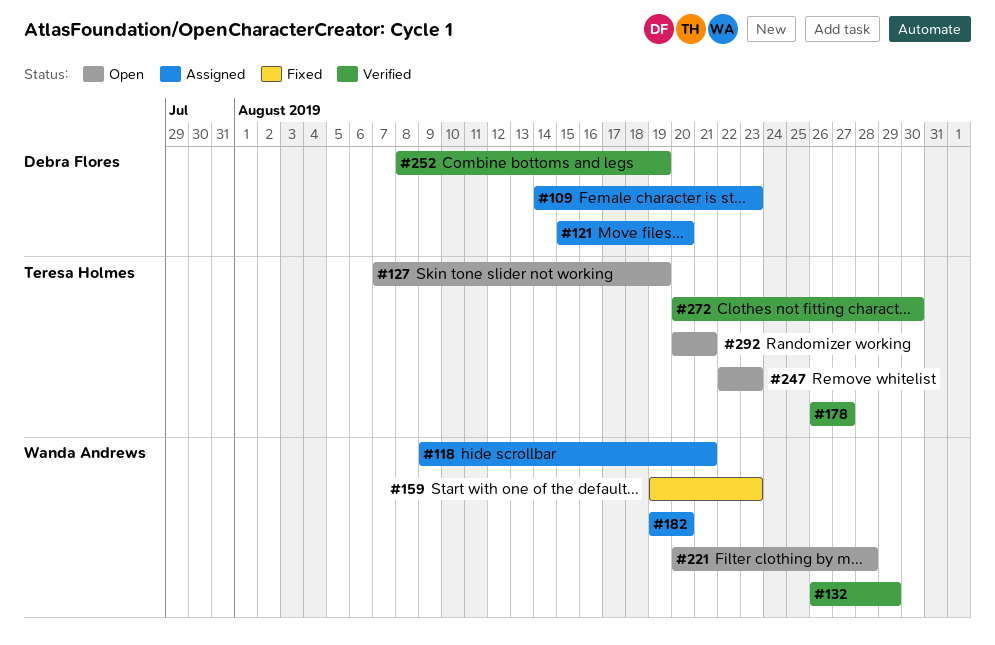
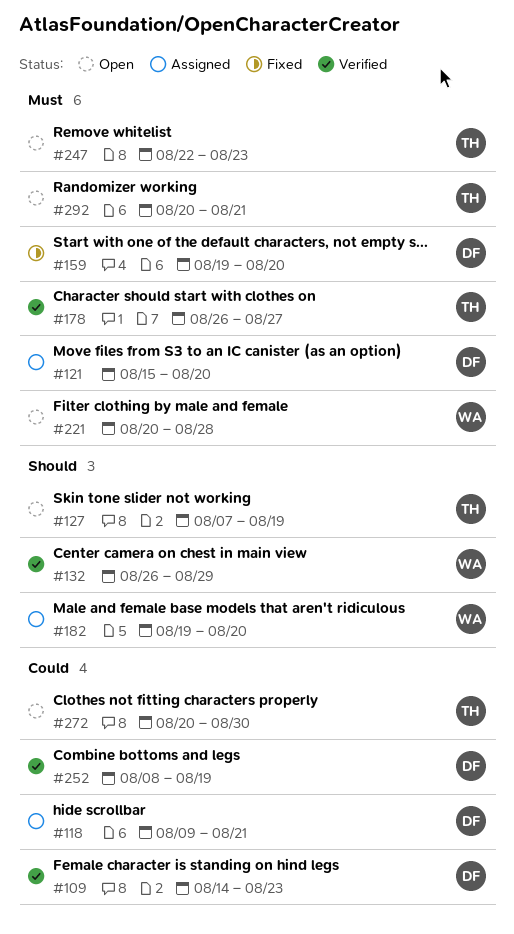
#109, status: Assigned -> Verified
#118, owner: Wanda Andrews -> Debra Flores
#159, owner: Wanda Andrews -> Debra Flores
#159, due: Aug 23 -> Aug 20
#272, status: Verified -> Open

